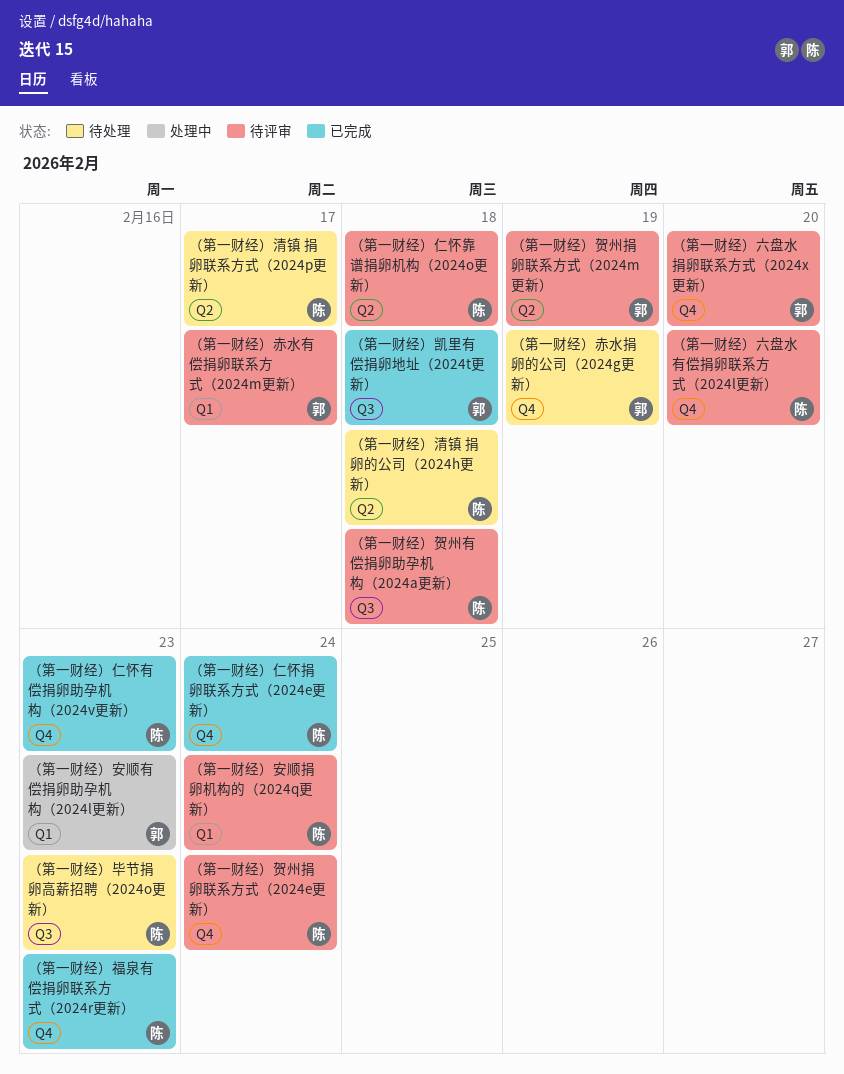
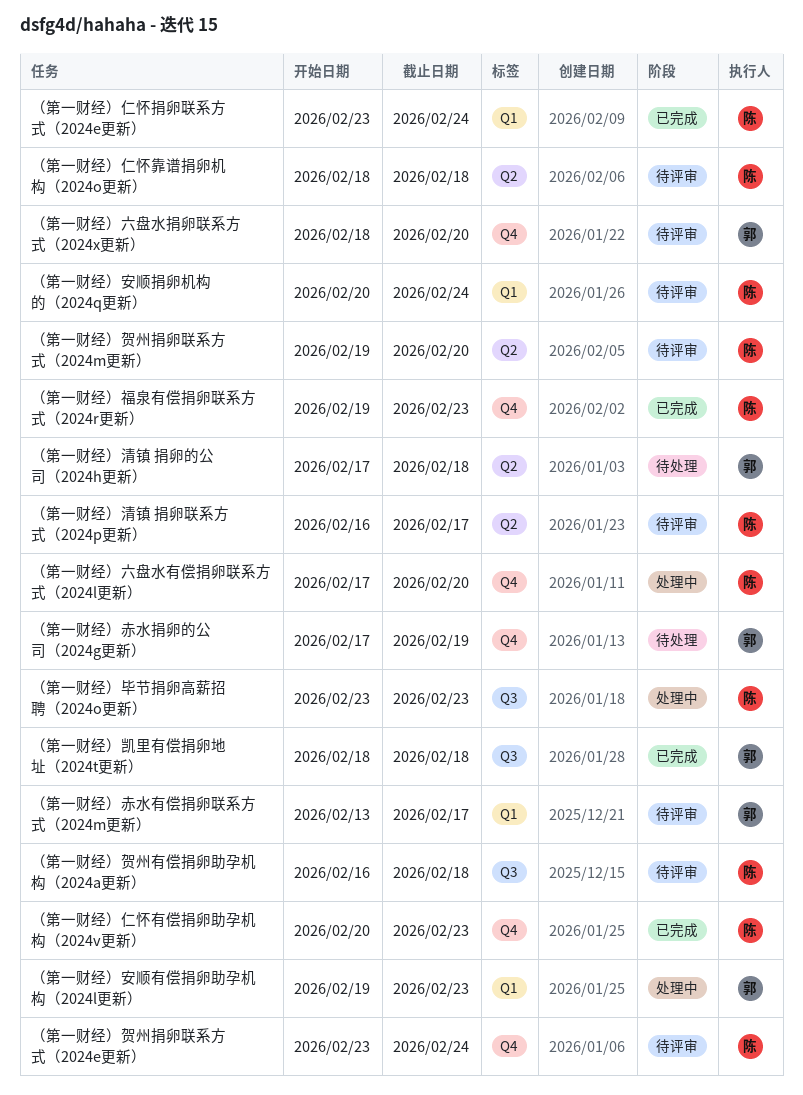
（第一财经）仁怀捐卵联系方式（2024e更新）, label: Q4 -> Q1
（第一财经）六盘水有偿捐卵联系方式（2024l更新）, status: 待评审 -> 处理中
（第一财经）毕节捐卵高薪招聘（2024o更新）, status: 待处理 -> 处理中
（第一财经）清镇 捐卵的公司（2024h更新）, owner: 陈 -> 郭
（第一财经）清镇 捐卵联系方式（2024p更新）, status: 待处理 -> 待评审
（第一财经）贺州捐卵联系方式（2024m更新）, owner: 郭 -> 陈
（第一财经）贺州捐卵联系方式（2024m更新）, due: Feb 19 -> Feb 20

